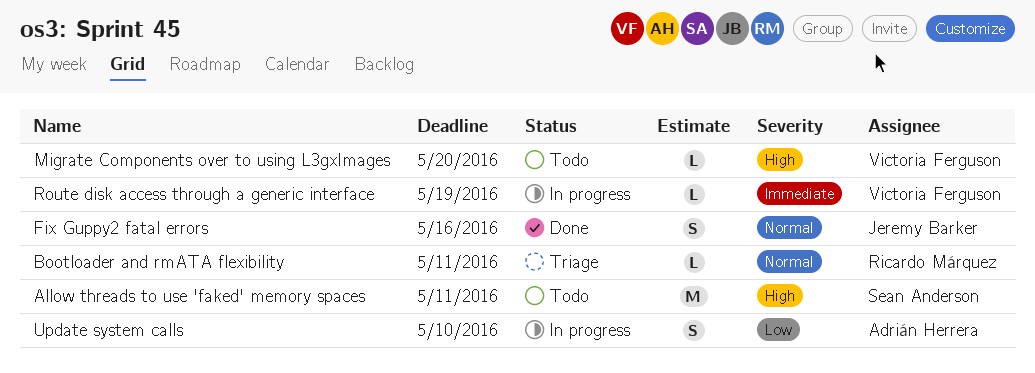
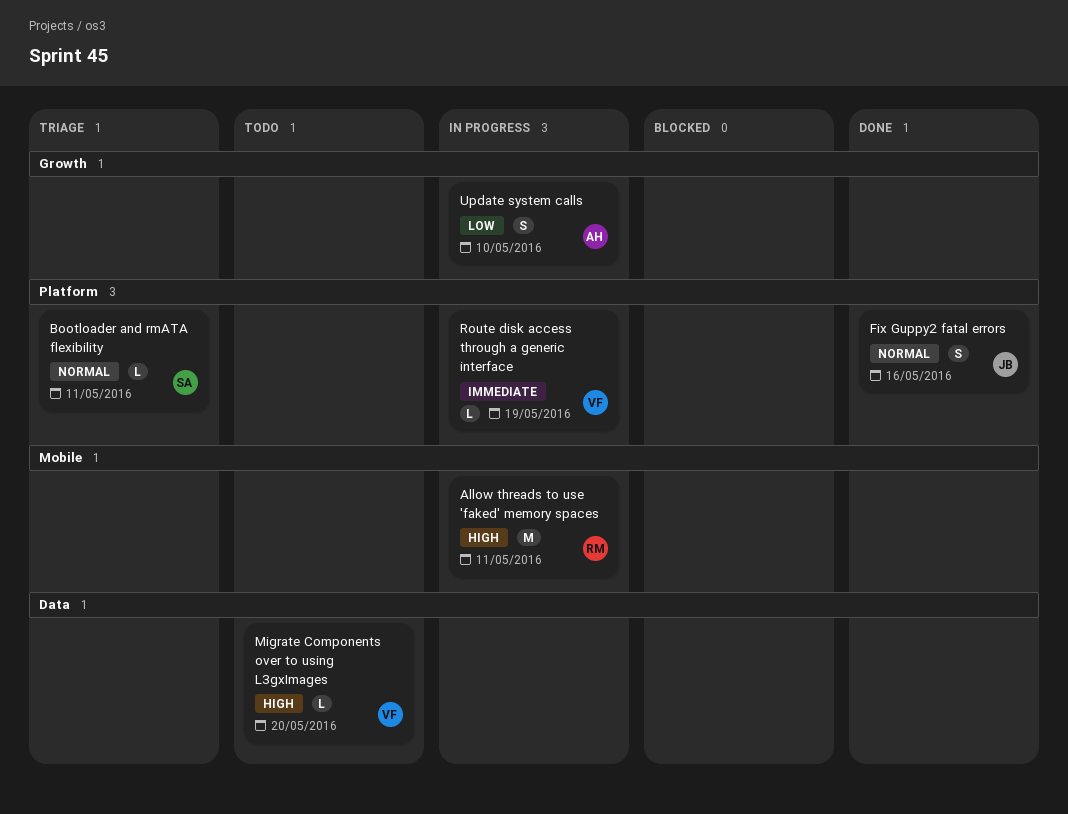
Allow threads to use 'faked' memory spaces, status: Todo -> In progress
Allow threads to use 'faked' memory spaces, owner: Sean Anderson -> Ricardo Márquez
Bootloader and rmATA flexibility, owner: Ricardo Márquez -> Sean Anderson

